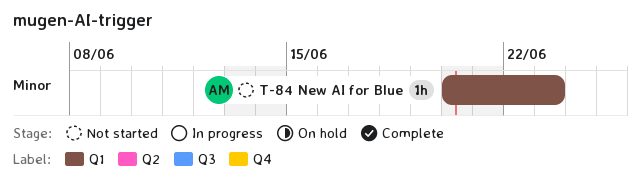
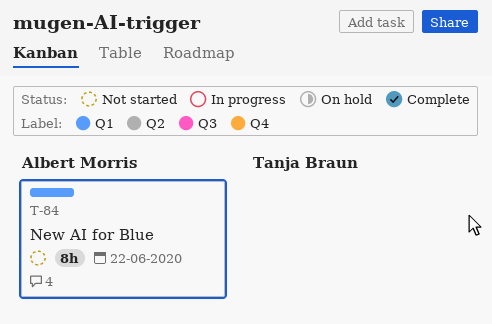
T-84, estimate: 1h -> 8h
T-84, due: Jun 23 -> Jun 22

